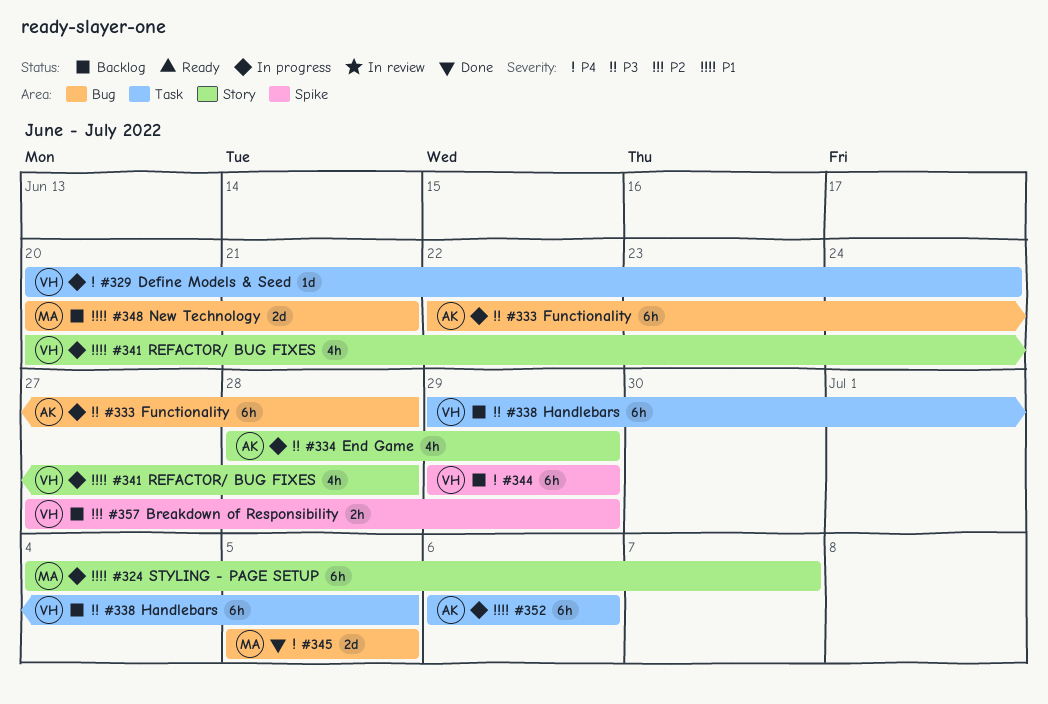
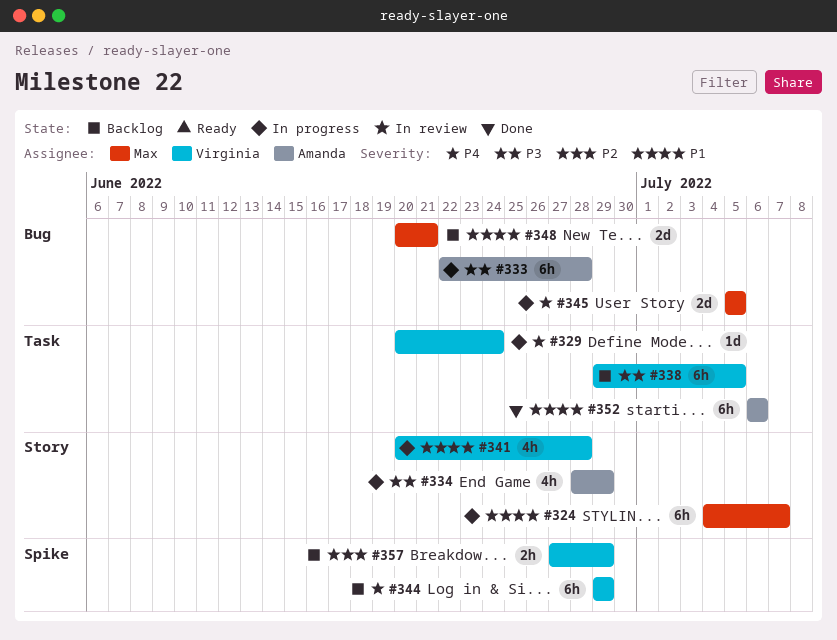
#345, status: Done -> In progress
#352, status: In progress -> Done

